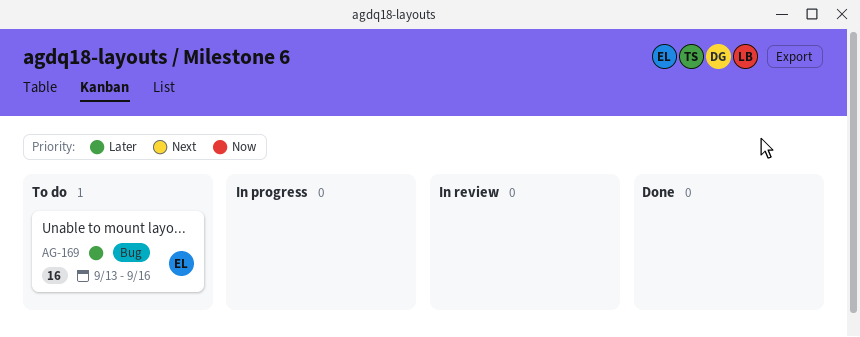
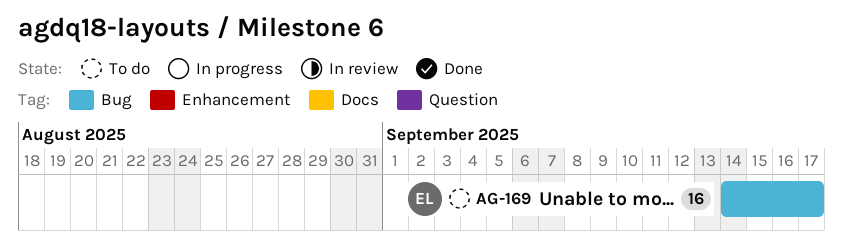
AG-169, start: Sep 13 -> Sep 14
AG-169, due: Sep 16 -> Sep 17

